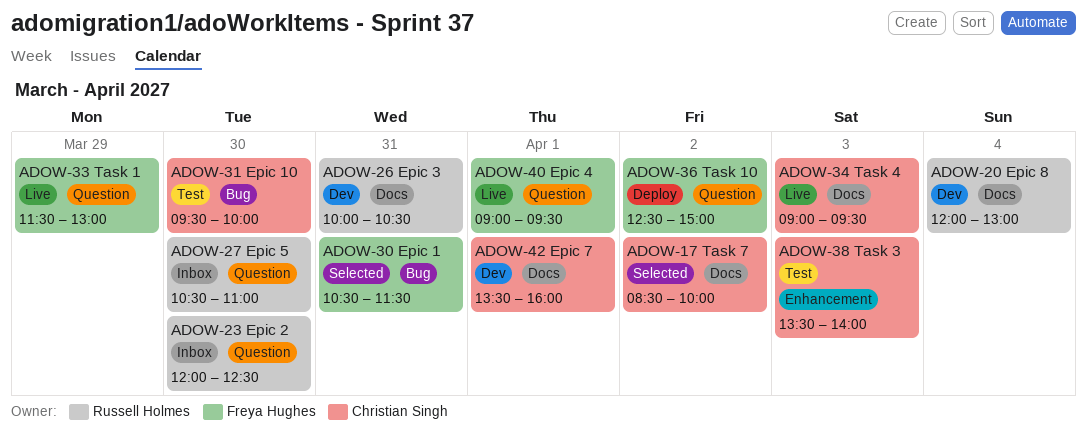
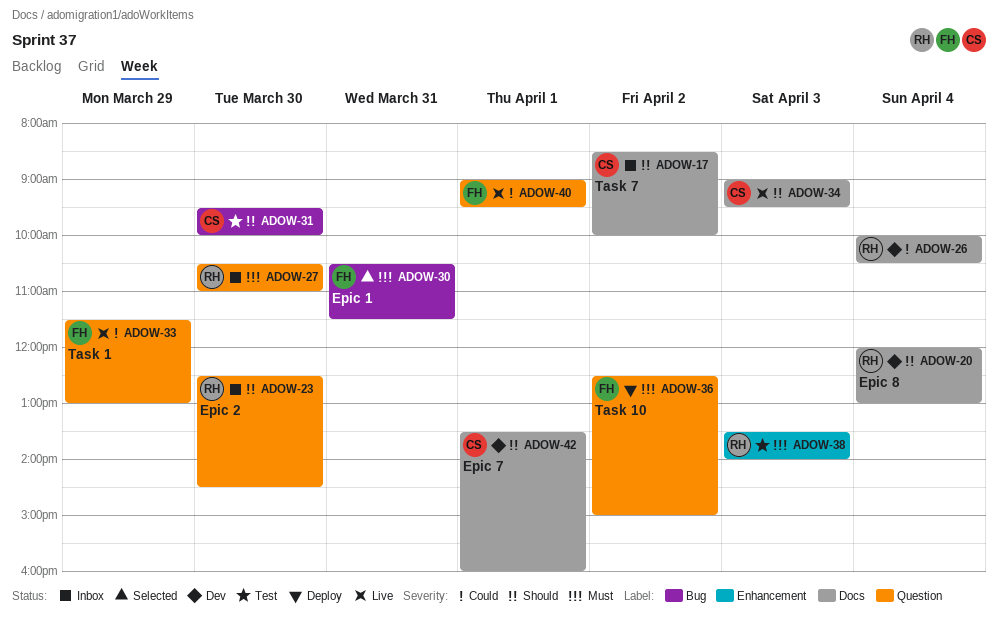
ADOW-17, status: Selected -> Inbox
ADOW-23, begins: 12:00 -> 12:30
ADOW-23, ends: 12:30 -> 14:30
ADOW-26, day: Mar 31 -> Apr 4
ADOW-38, owner: Christian Singh -> Russell Holmes

